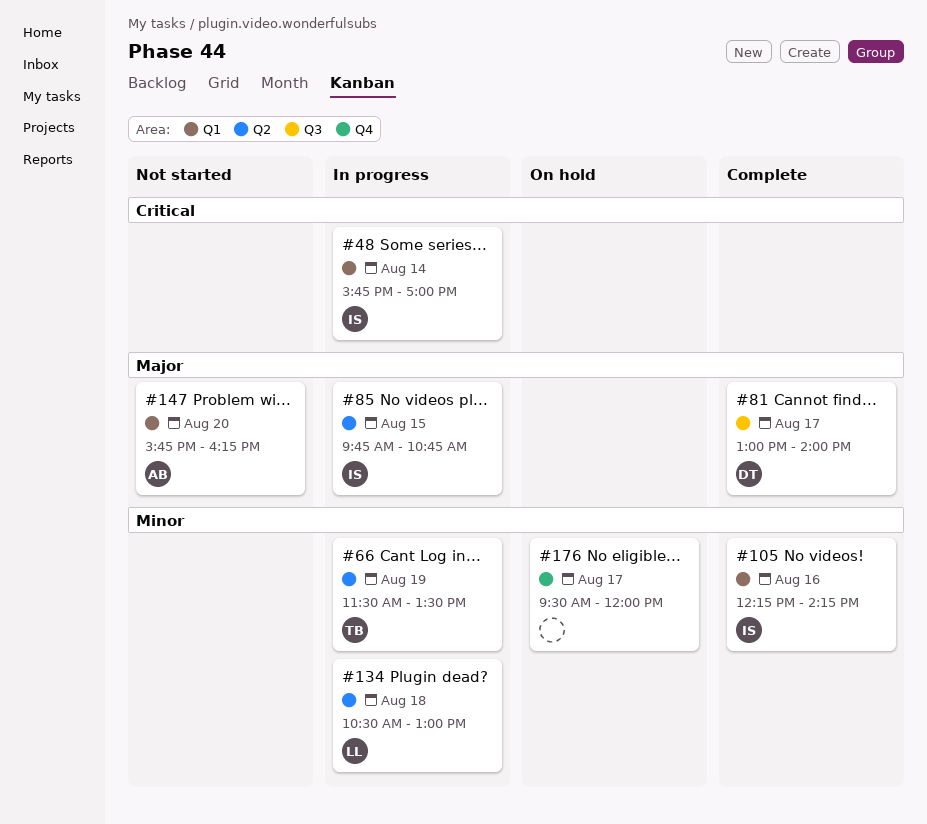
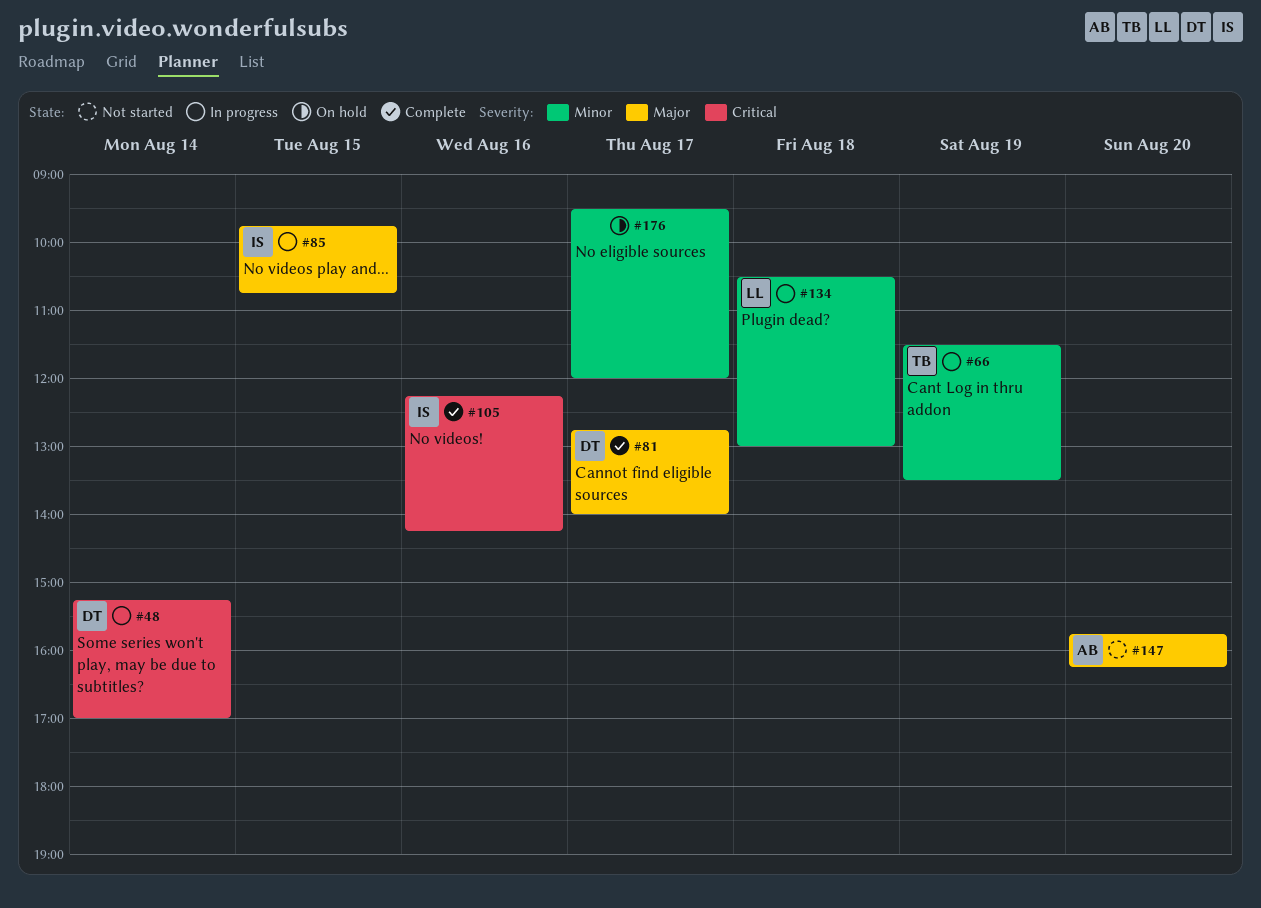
#48, owner: IS -> DT
#48, begins: 15:45 -> 15:15
#81, begins: 13:00 -> 12:45
#105, priority: Minor -> Critical

